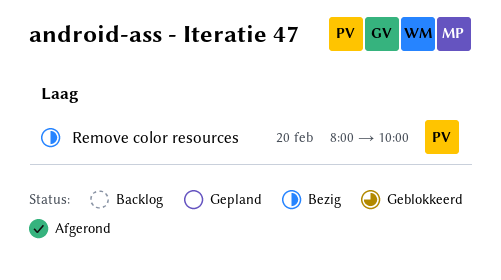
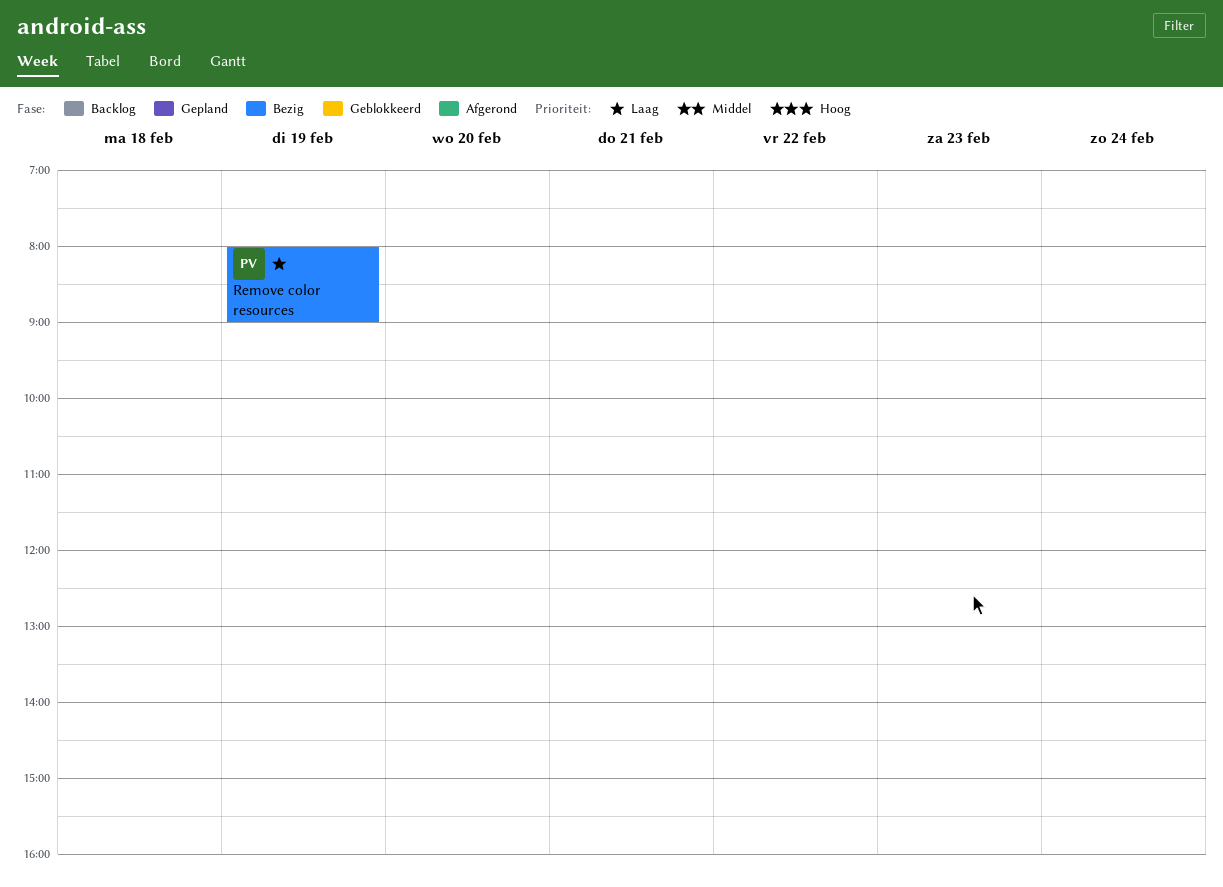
Remove color resources, day: Feb 20 -> Feb 19
Remove color resources, ends: 10:00 -> 09:00

